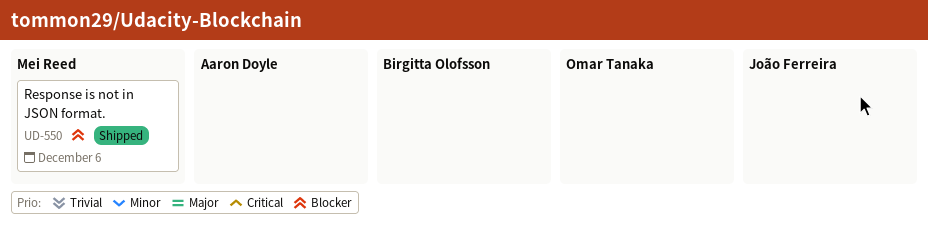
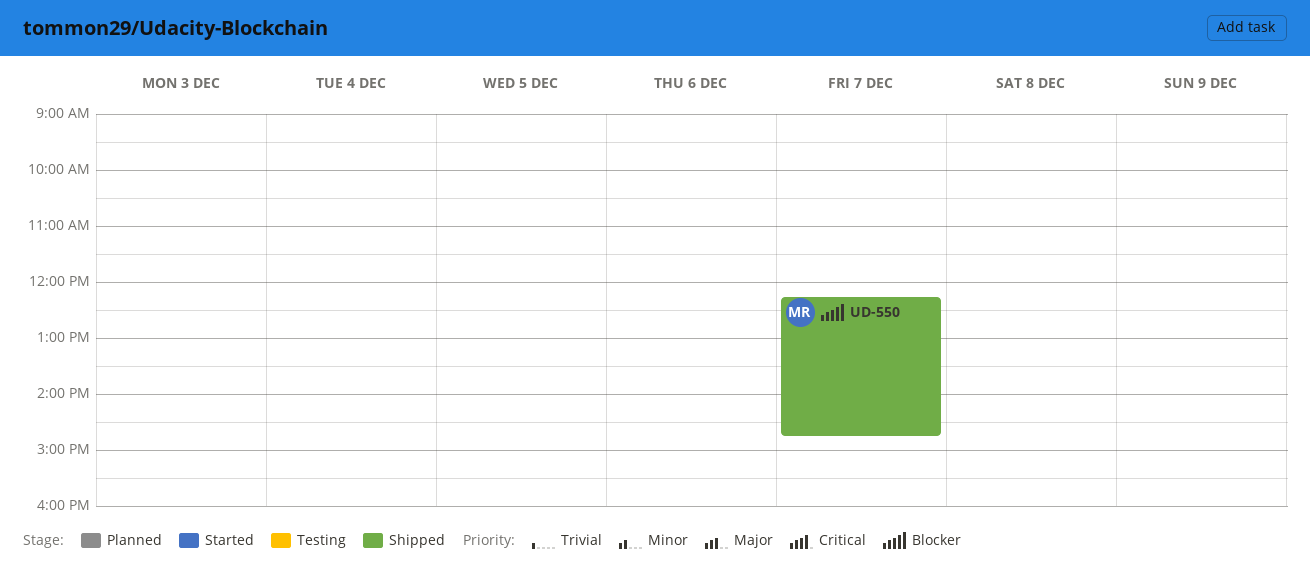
UD-550, day: Dec 6 -> Dec 7

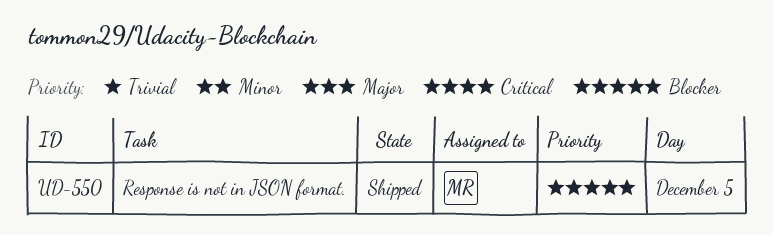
UD-550, day: Dec 7 -> Dec 5

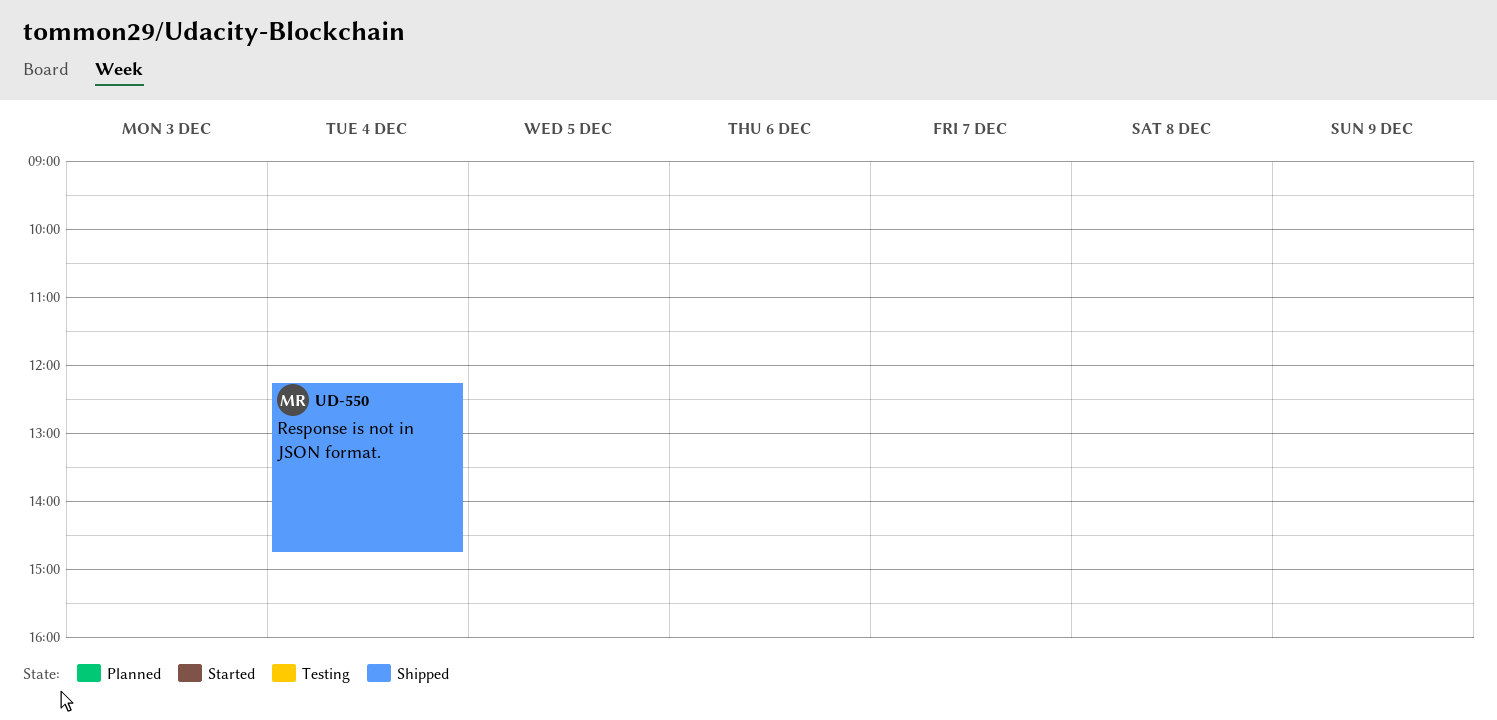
UD-550, day: Dec 5 -> Dec 4

